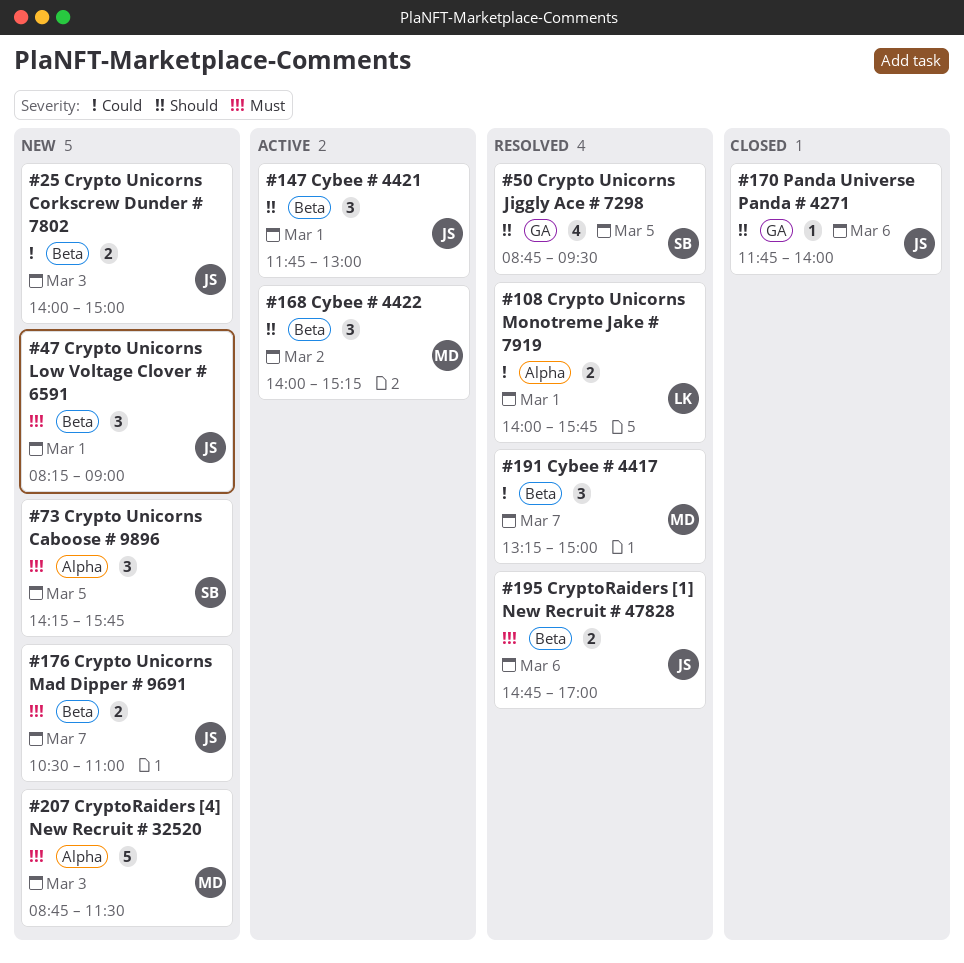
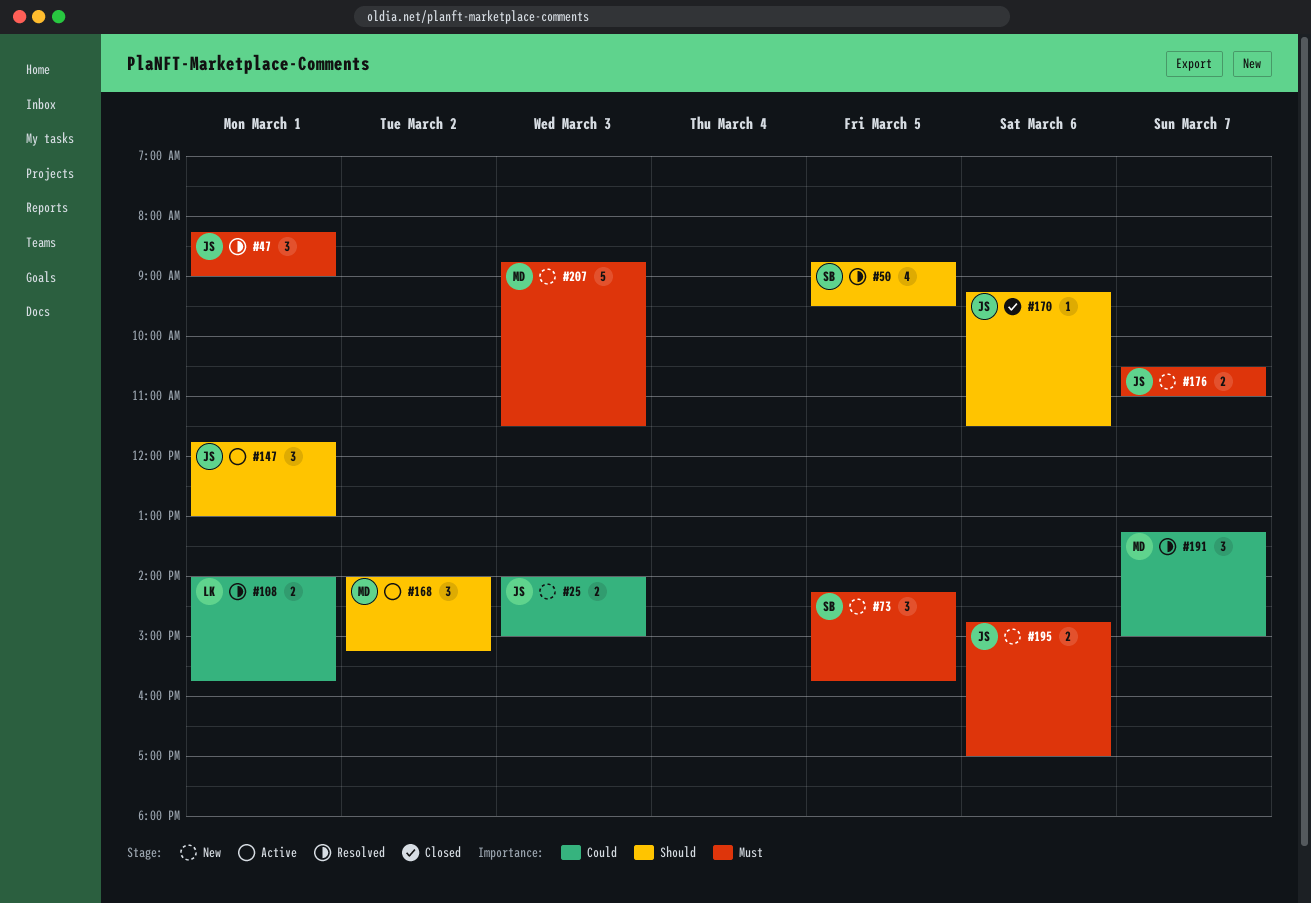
#47, status: New -> Resolved
#170, begins: 11:45 -> 09:15
#170, ends: 14:00 -> 11:30
#195, status: Resolved -> New

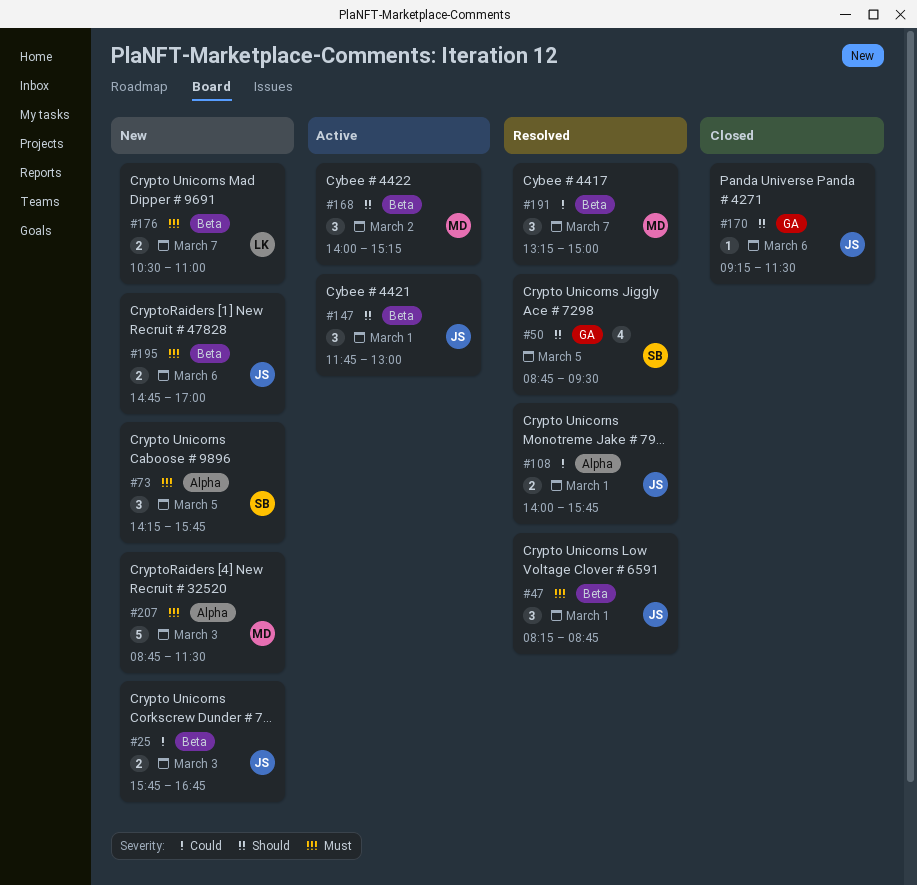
#25, begins: 14:00 -> 15:45
#25, ends: 15:00 -> 16:45
#47, ends: 09:00 -> 08:45
#108, owner: LK -> JS
#176, owner: JS -> LK

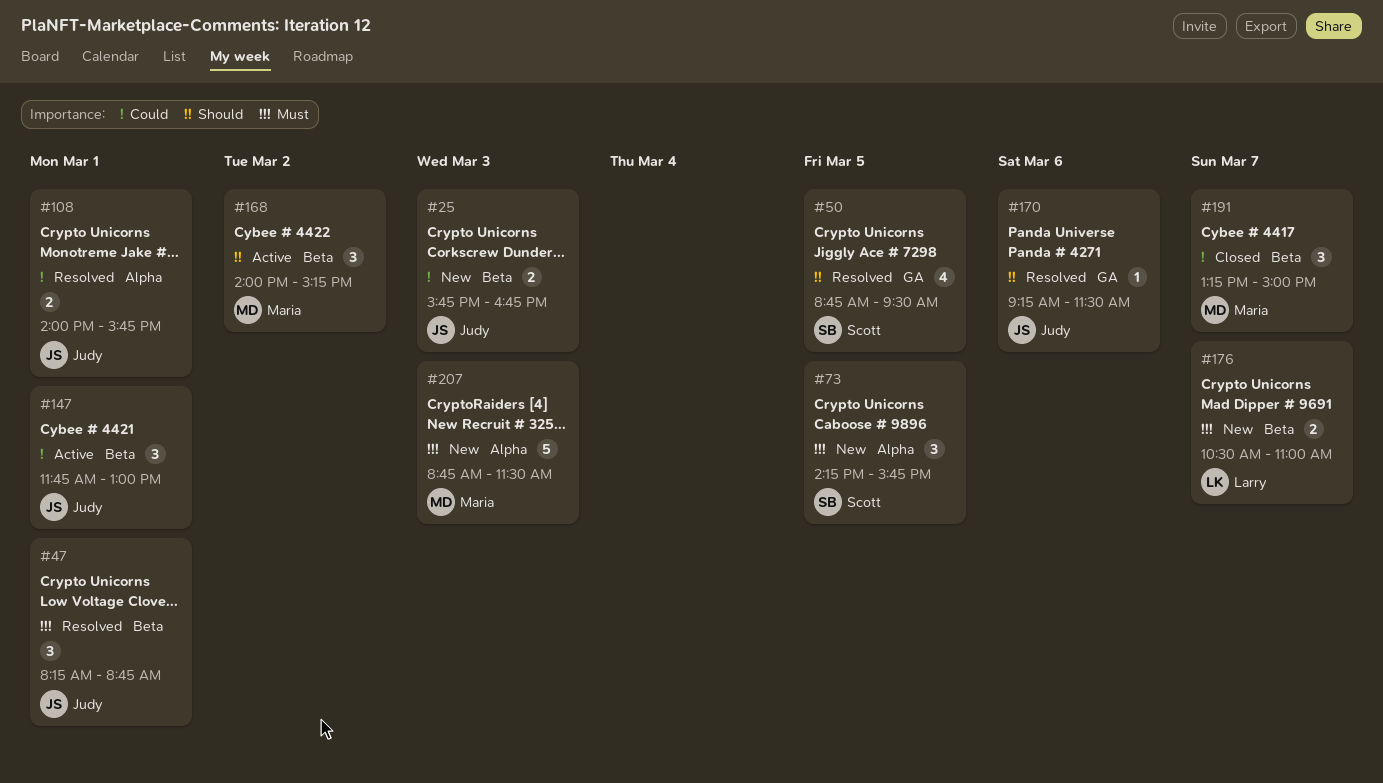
#147, priority: Should -> Could
#170, status: Closed -> Resolved
#191, status: Resolved -> Closed
#195: present -> none

